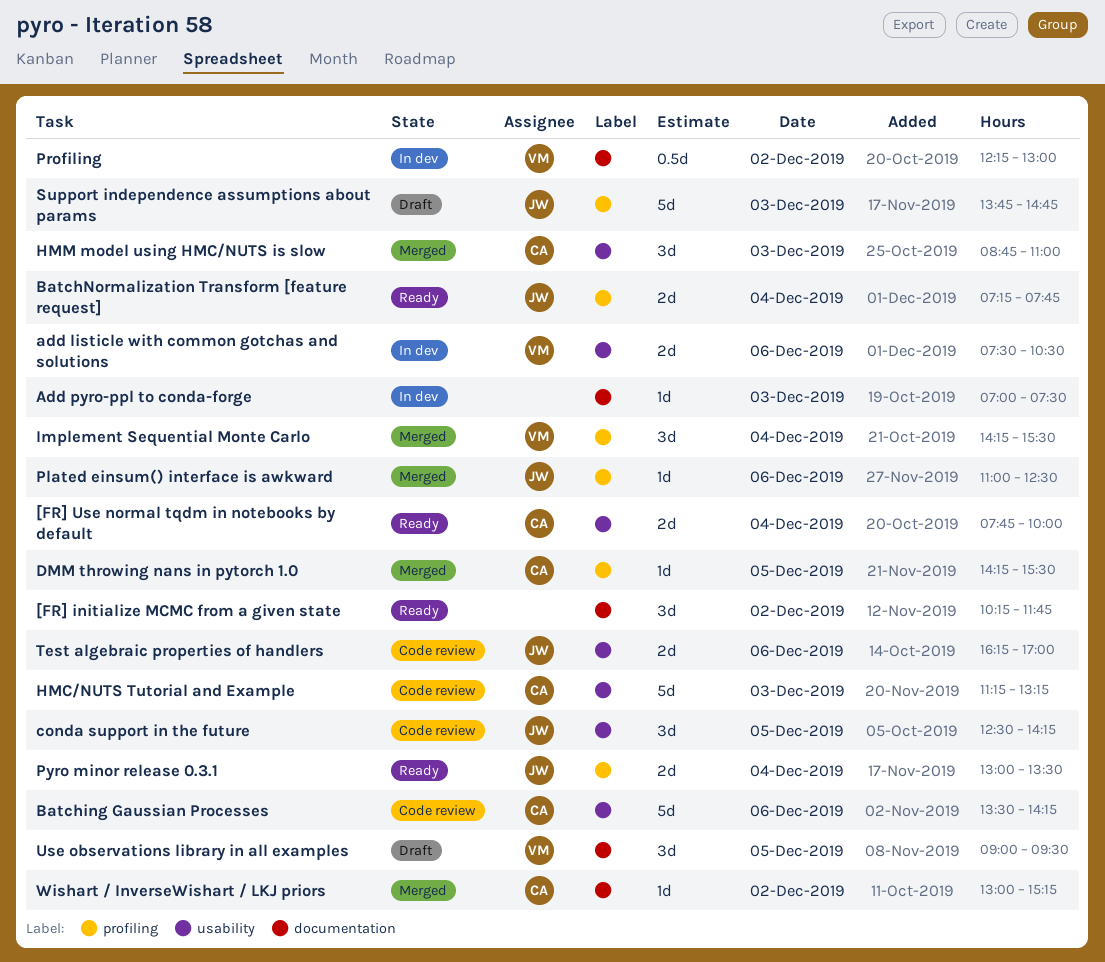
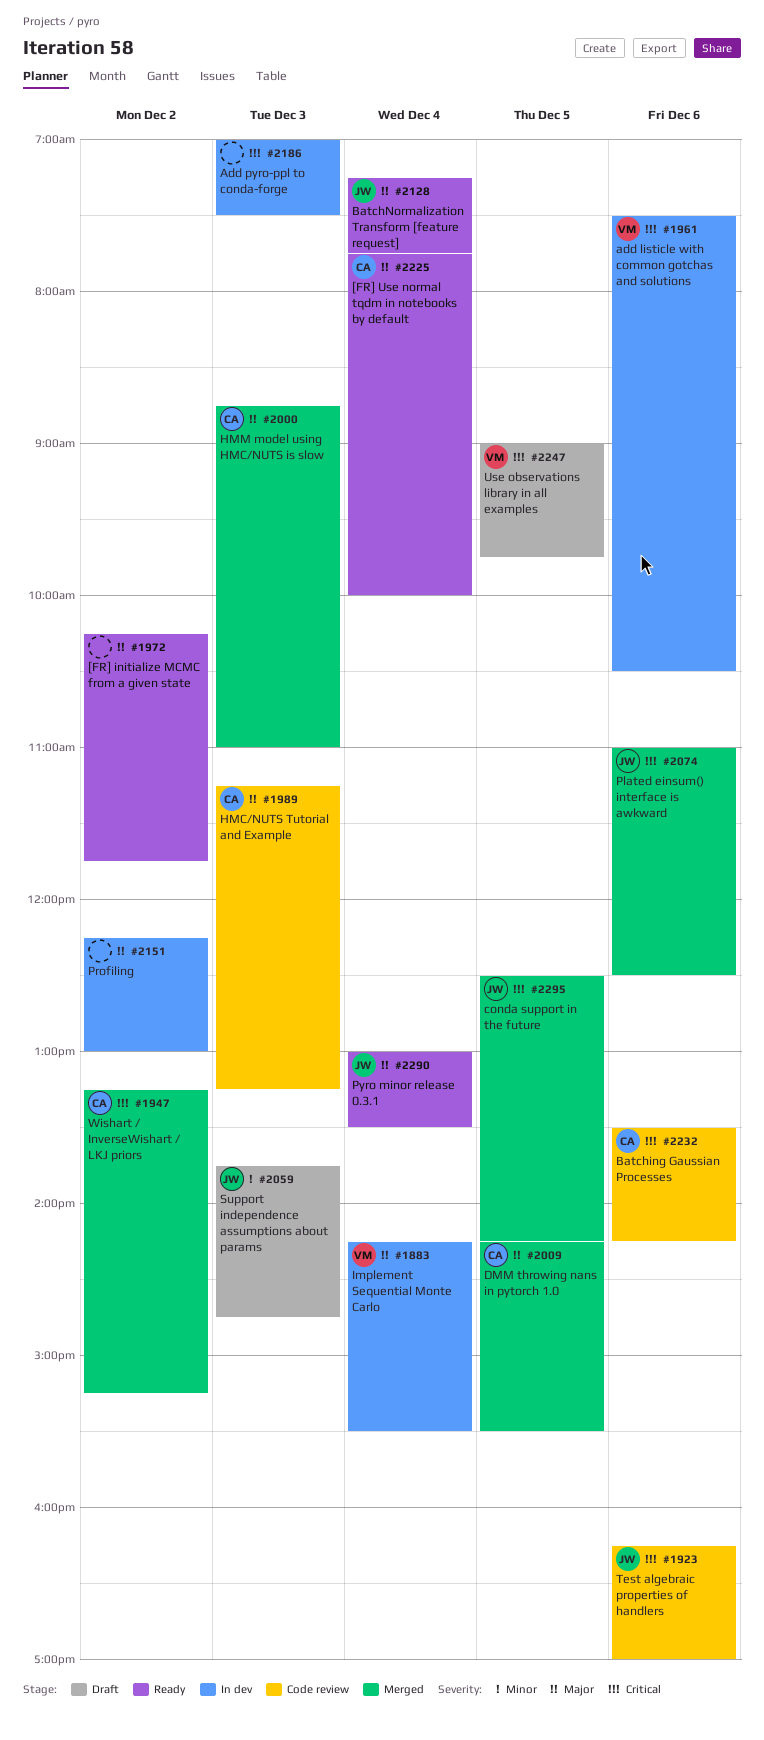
conda support in the future, status: Code review -> Merged
Implement Sequential Monte Carlo, status: Merged -> In dev
Profiling, owner: VM -> none
Use observations library in all examples, ends: 09:30 -> 09:45
Wishart / InverseWishart / LKJ priors, begins: 13:00 -> 13:15

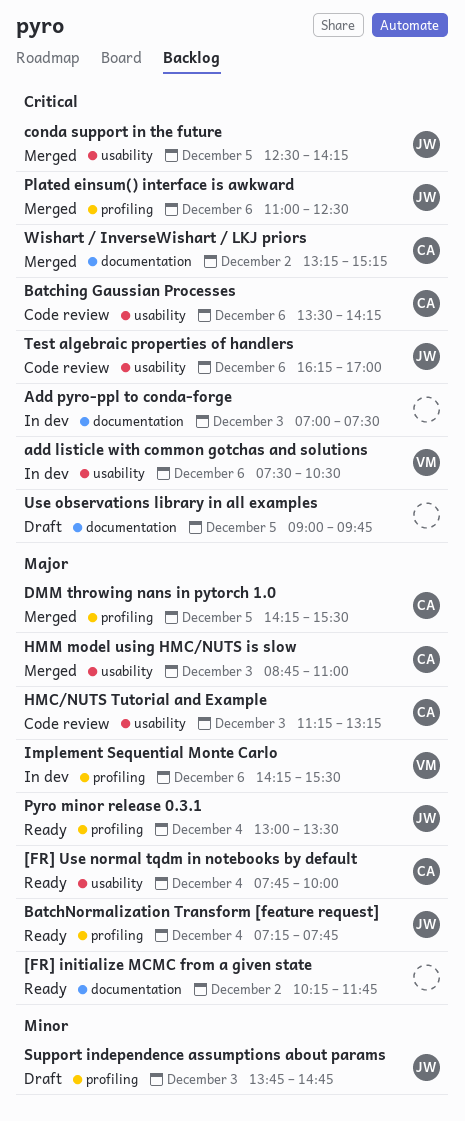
Implement Sequential Monte Carlo, day: Dec 4 -> Dec 6
Profiling: present -> none
Use observations library in all examples, owner: VM -> none

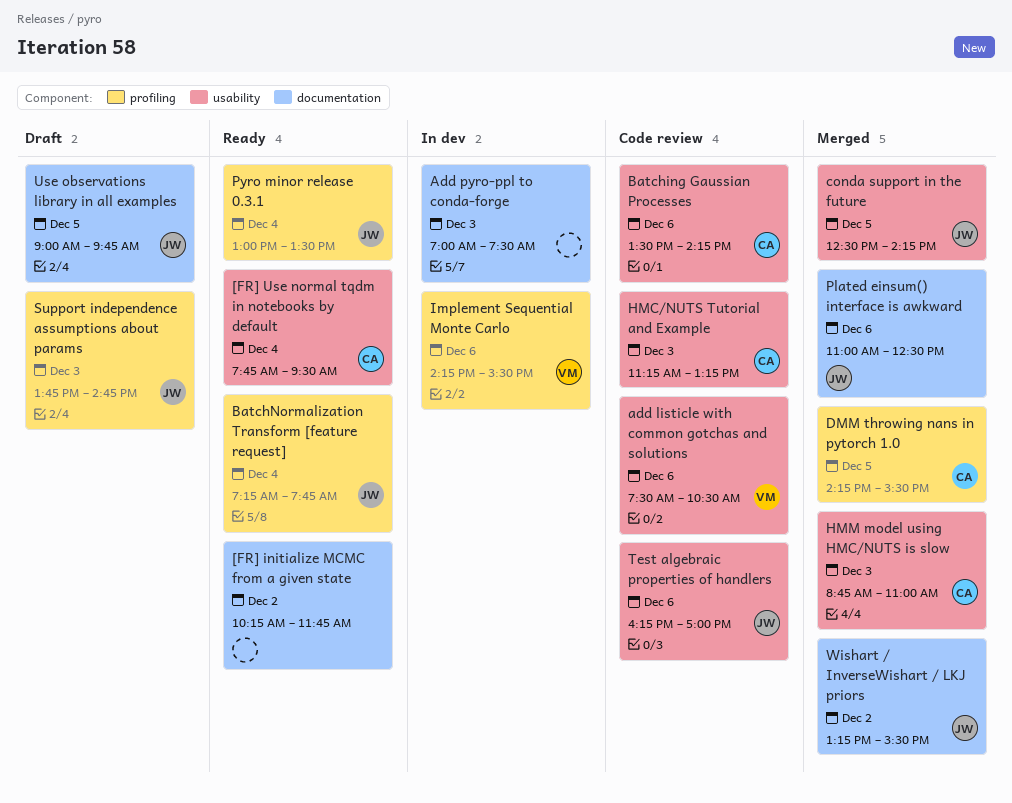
[FR] Use normal tqdm in notebooks by default, ends: 10:00 -> 09:30
add listicle with common gotchas and solutions, status: In dev -> Code review
Plated einsum() interface is awkward, label: profiling -> documentation
Use observations library in all examples, owner: none -> JW
Wishart / InverseWishart / LKJ priors, owner: CA -> JW
Wishart / InverseWishart / LKJ priors, ends: 15:15 -> 15:30

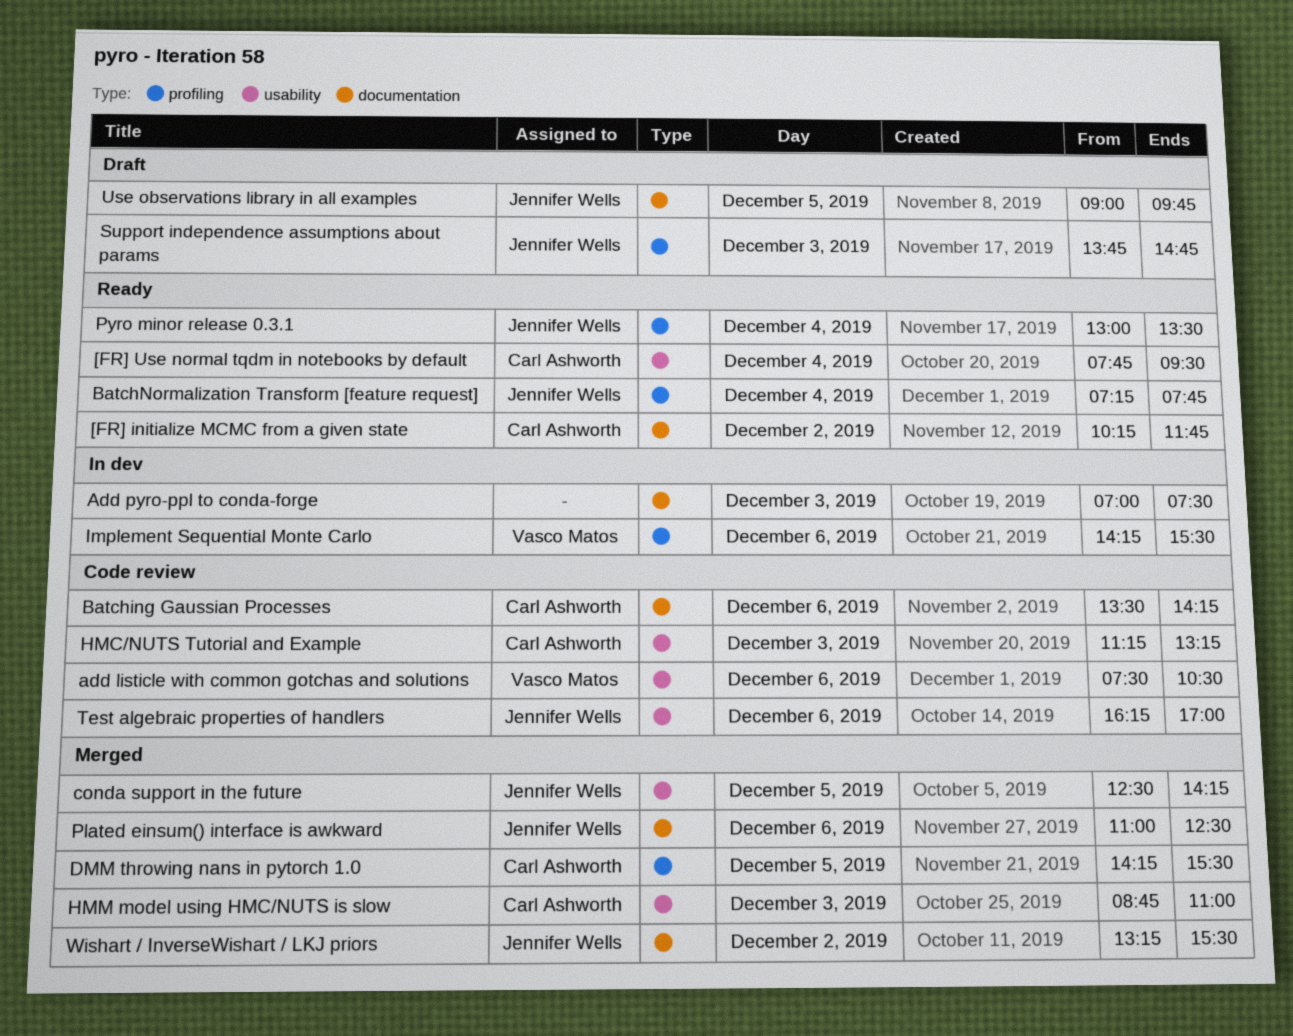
[FR] initialize MCMC from a given state, owner: none -> Carl Ashworth
Batching Gaussian Processes, label: usability -> documentation

